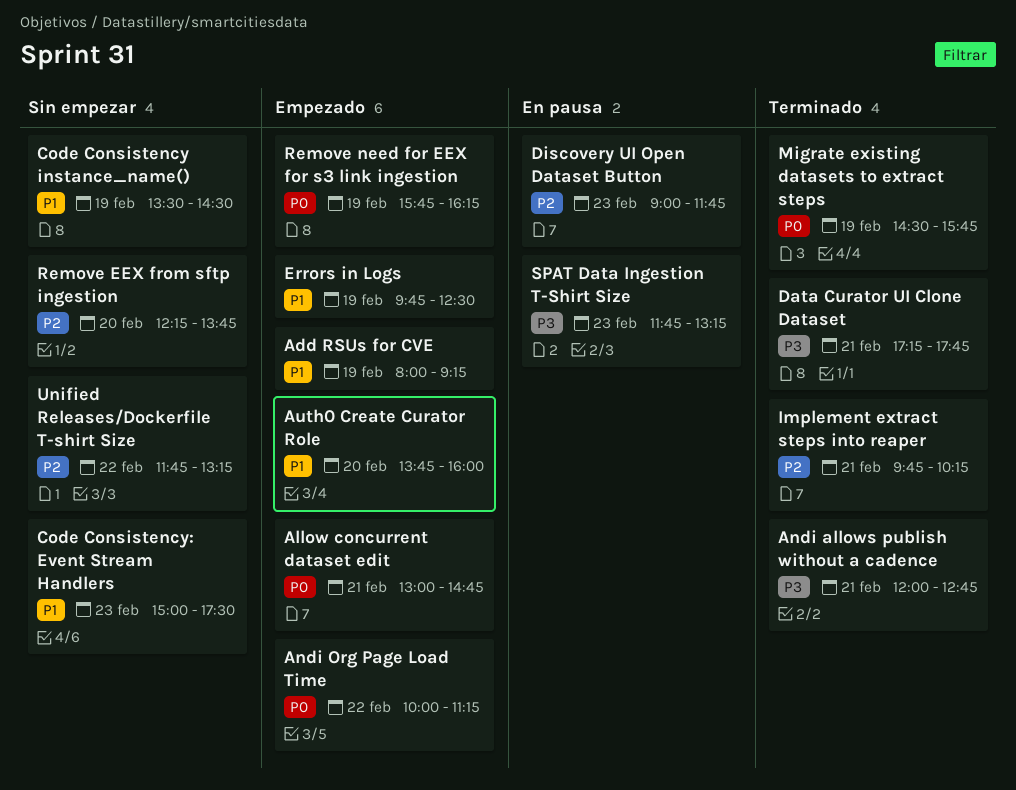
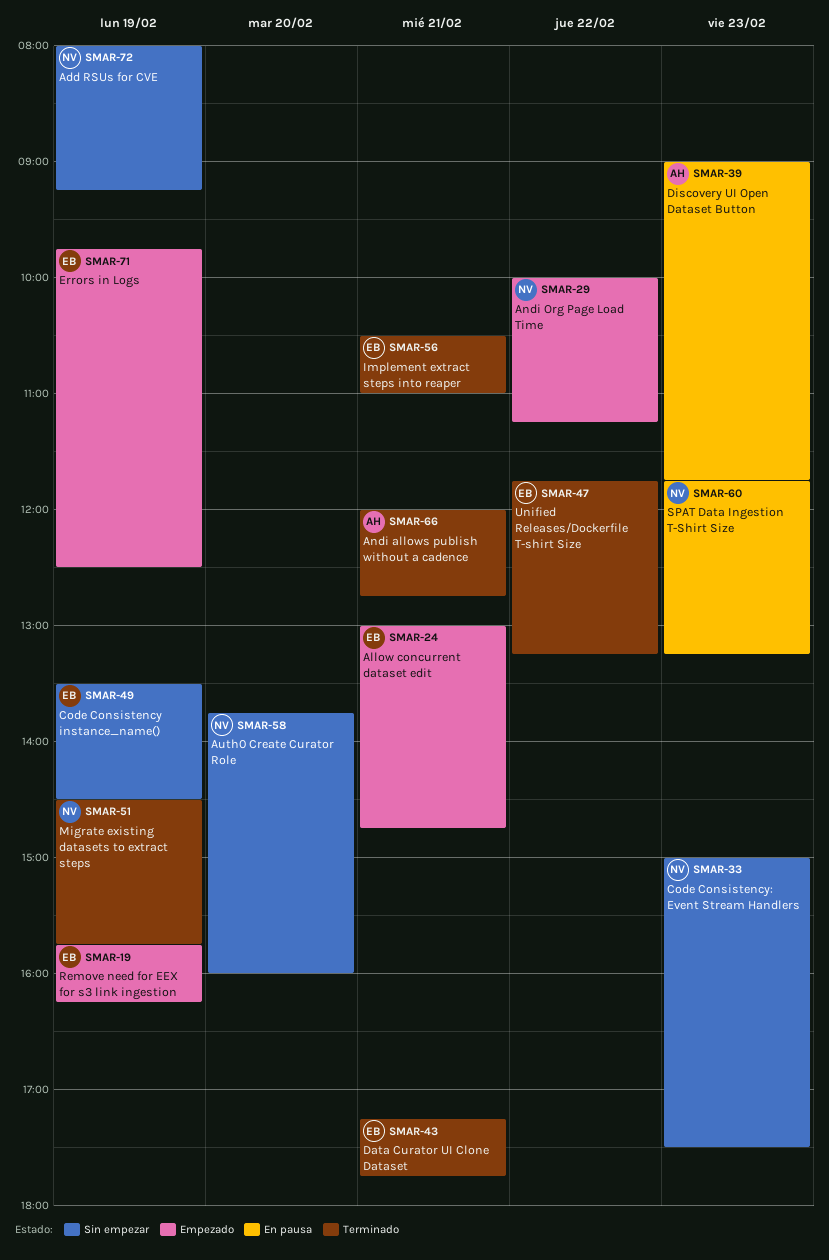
Add RSUs for CVE, status: Empezado -> Sin empezar
Auth0 Create Curator Role, status: Empezado -> Sin empezar
Implement extract steps into reaper, begins: 09:45 -> 10:30
Implement extract steps into reaper, ends: 10:15 -> 11:00
Remove EEX from sftp ingestion: present -> none
Unified Releases/Dockerfile T-shirt Size, status: Sin empezar -> Terminado

